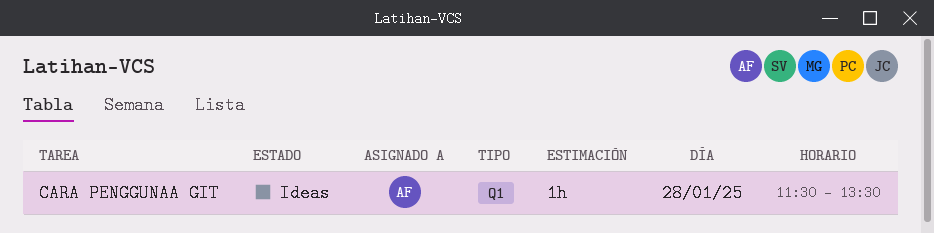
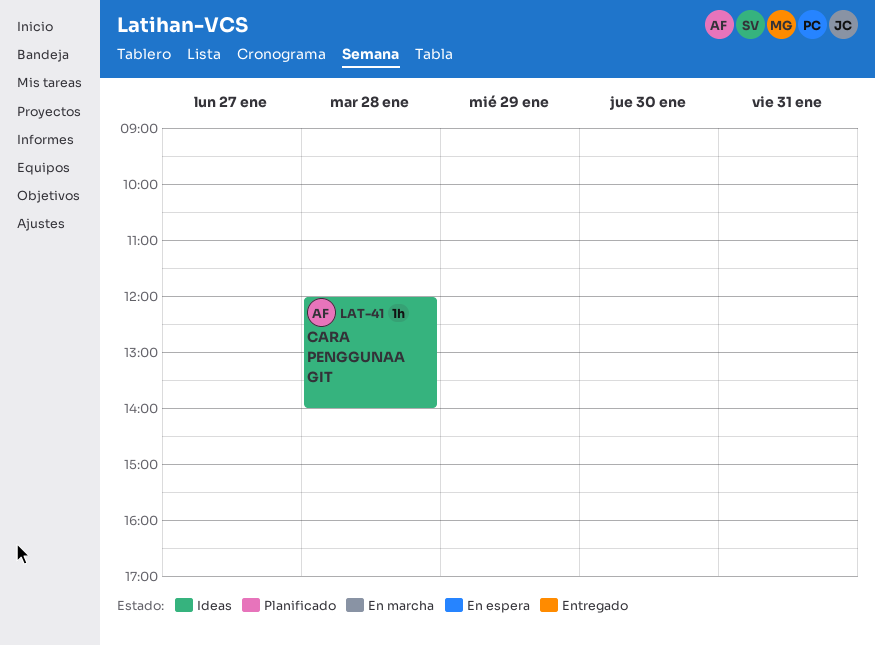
CARA PENGGUNAA GIT, begins: 11:30 -> 12:00
CARA PENGGUNAA GIT, ends: 13:30 -> 14:00

